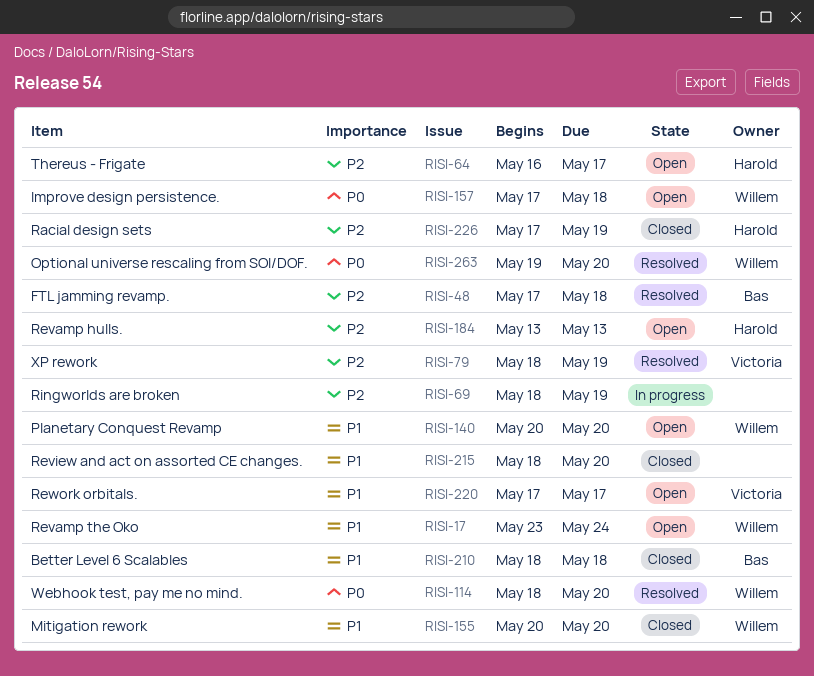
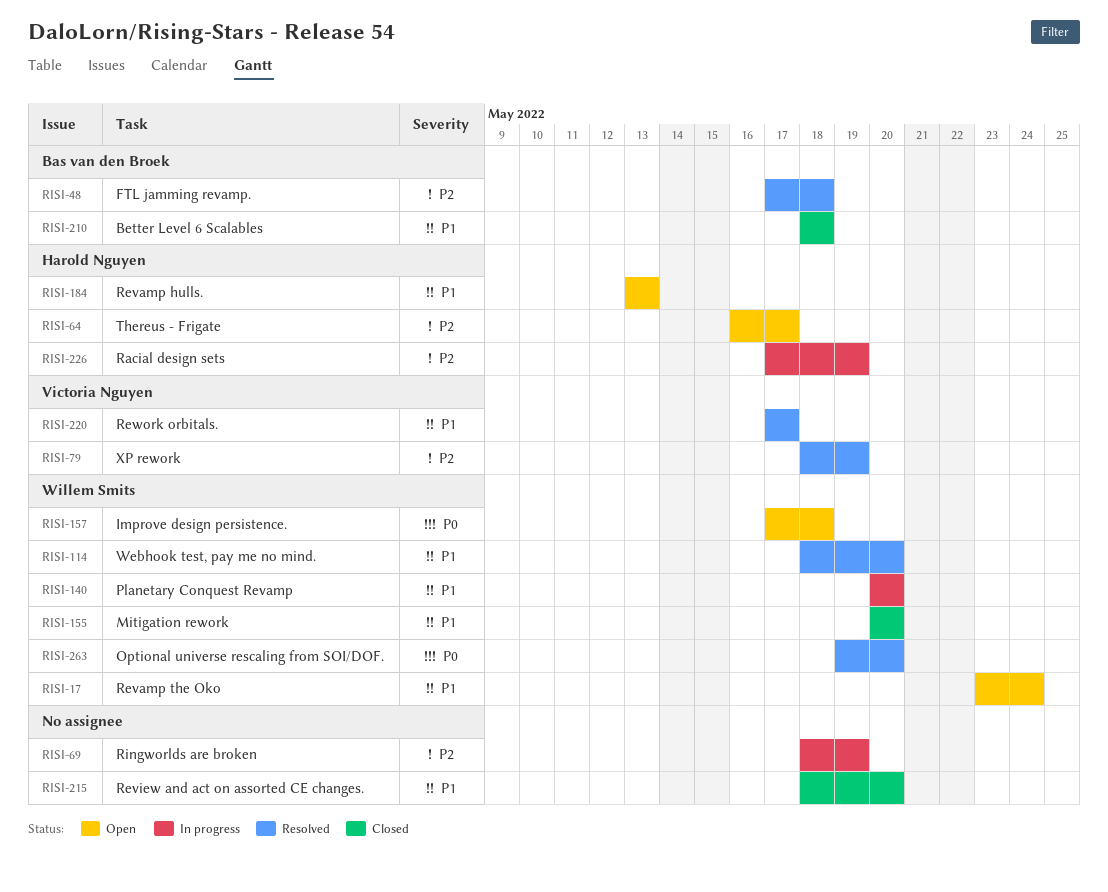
RISI-114, priority: P0 -> P1
RISI-140, status: Open -> In progress
RISI-184, priority: P2 -> P1
RISI-220, status: Open -> Resolved
RISI-226, status: Closed -> In progress

